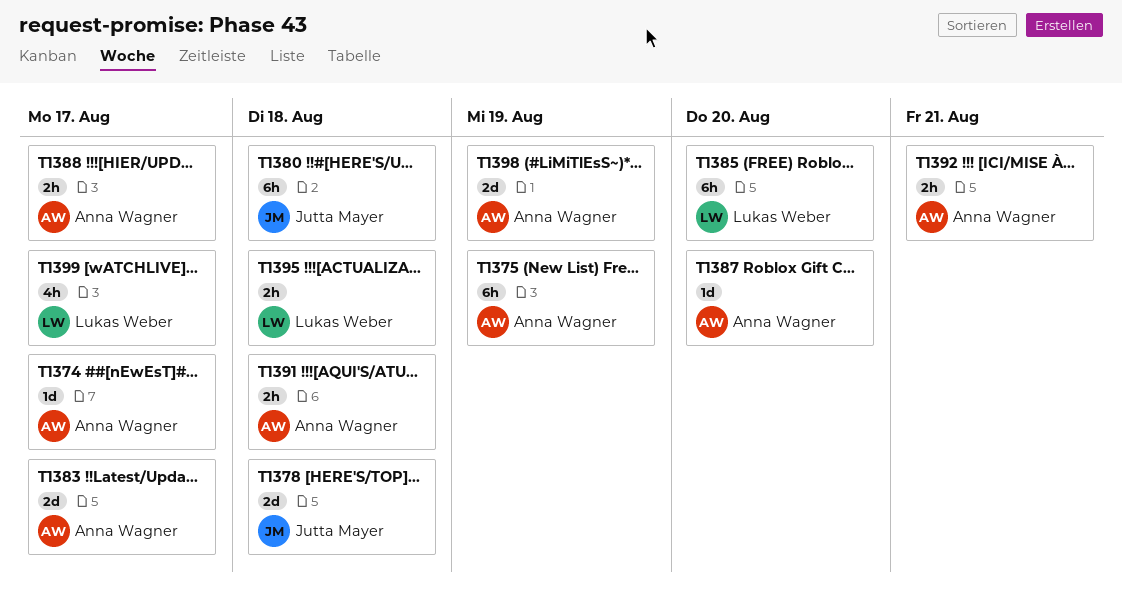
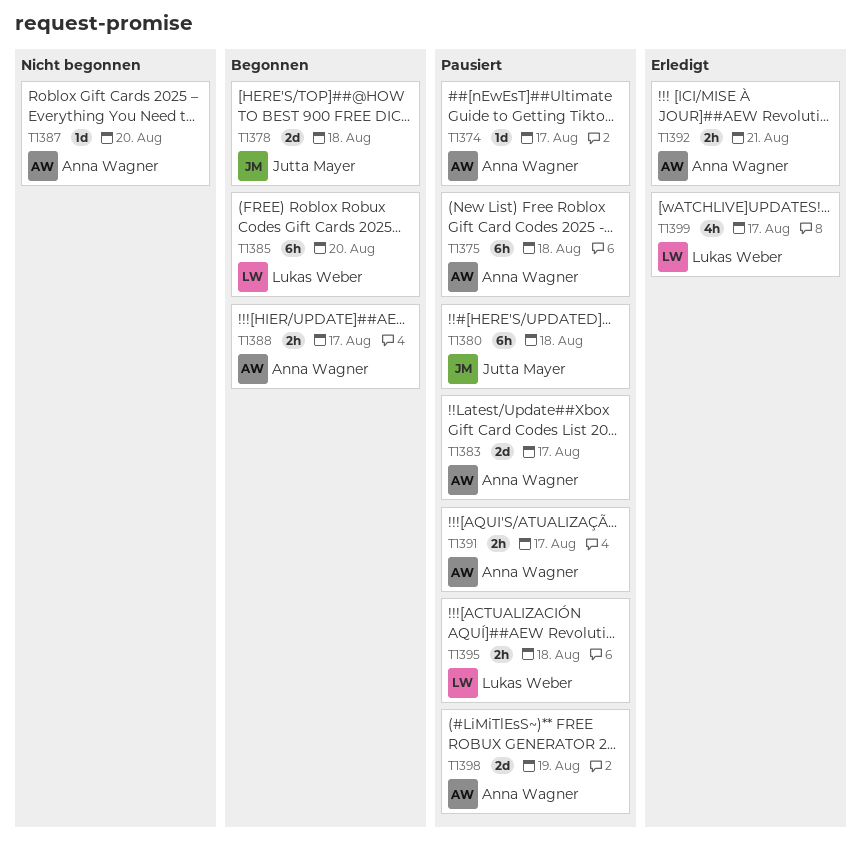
T1375, due: Aug 19 -> Aug 18
T1391, due: Aug 18 -> Aug 17

